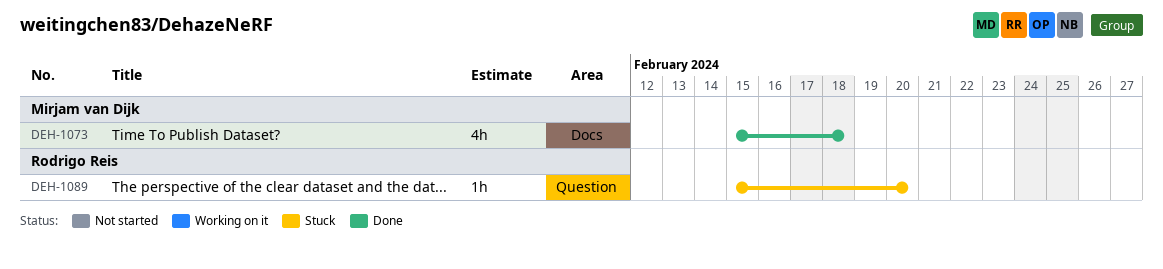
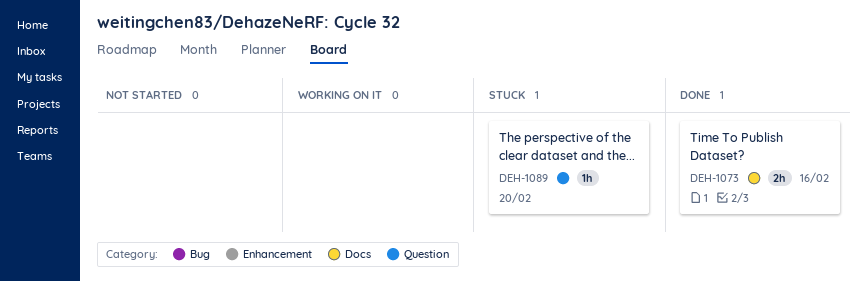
DEH-1073, estimate: 4h -> 2h
DEH-1073, due: Feb 18 -> Feb 16

